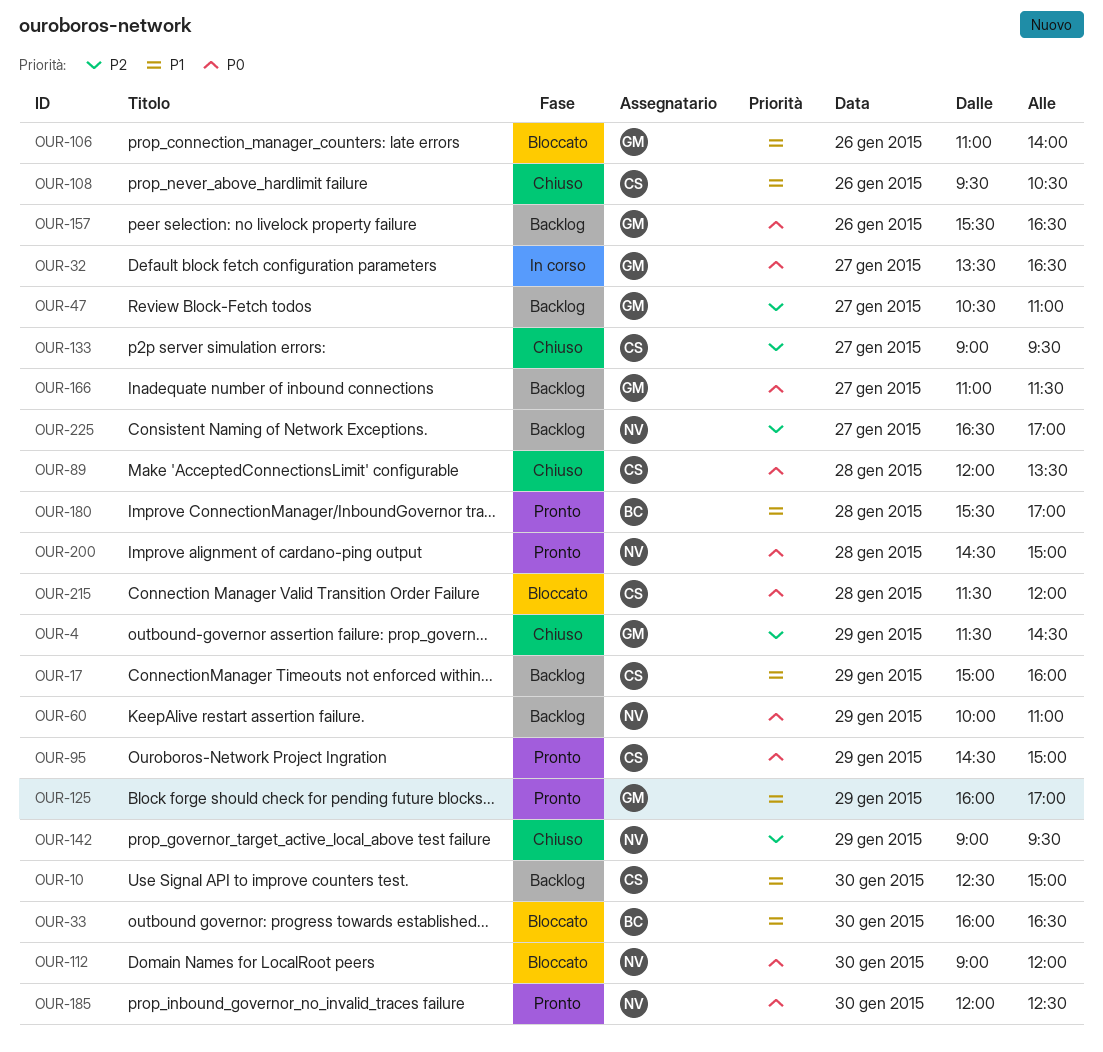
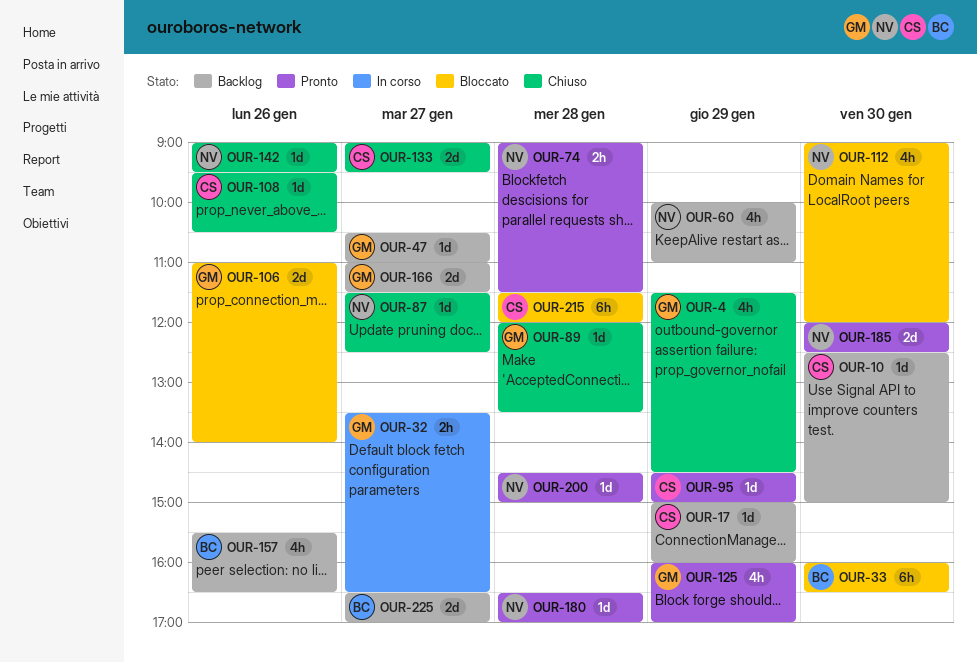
OUR-74: none -> present
OUR-87: none -> present
OUR-89, owner: CS -> GM
OUR-142, day: Jan 29 -> Jan 26
OUR-157, owner: GM -> BC
OUR-180, owner: BC -> NV
OUR-180, begins: 15:30 -> 16:30
OUR-225, owner: NV -> BC

